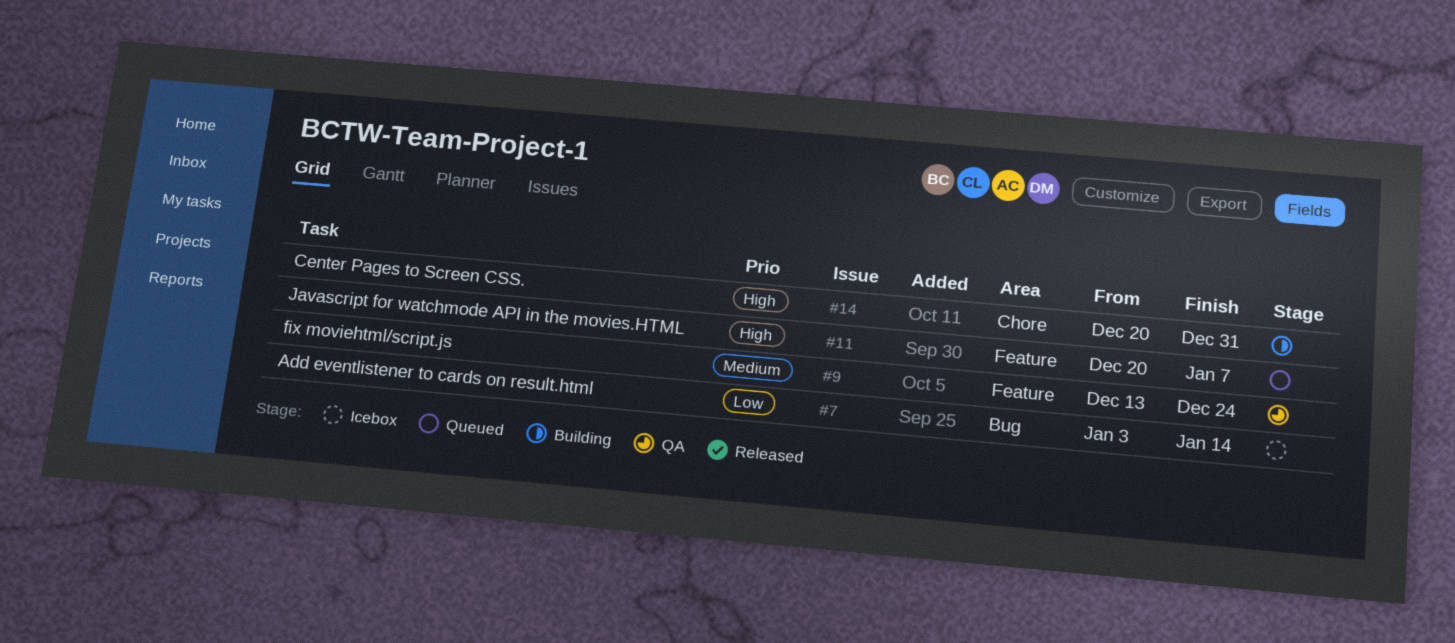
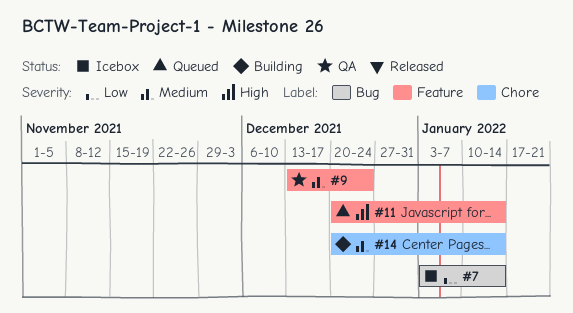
#11, due: Jan 7 -> Jan 14
#14, priority: High -> Medium
#14, due: Dec 31 -> Jan 14

